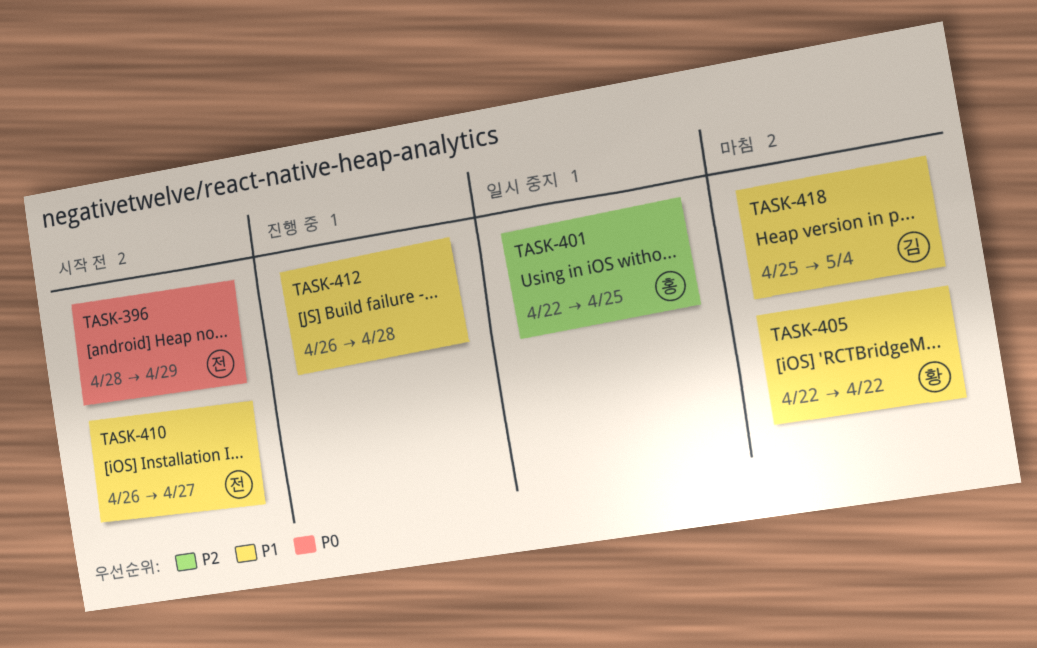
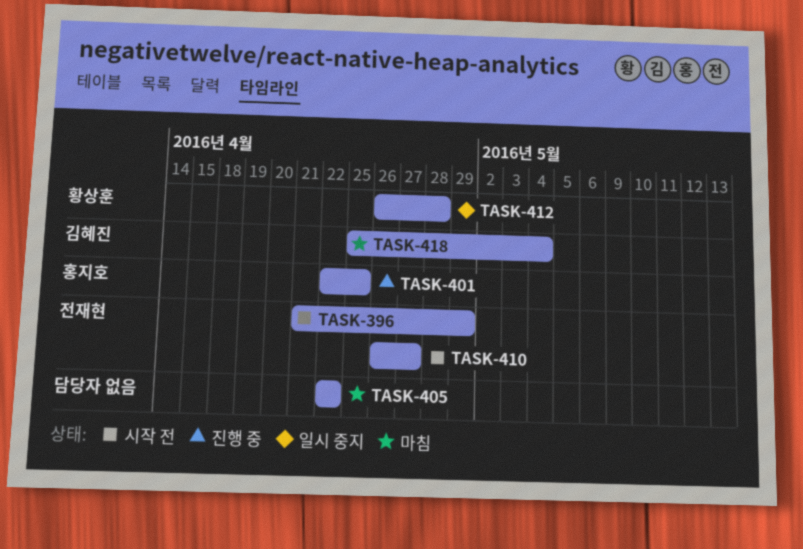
TASK-396, start: Apr 28 -> Apr 21
TASK-401, status: 일시 중지 -> 진행 중
TASK-405, owner: 황상훈 -> none
TASK-412, status: 진행 중 -> 일시 중지
TASK-412, owner: none -> 황상훈

